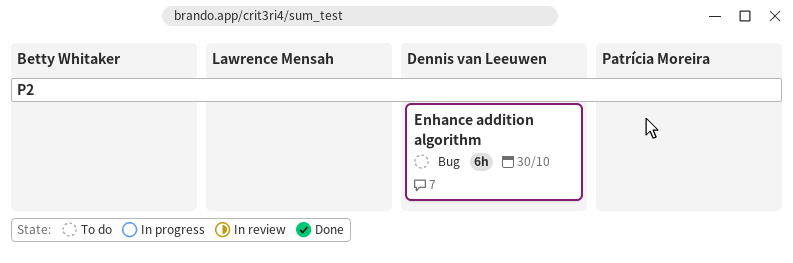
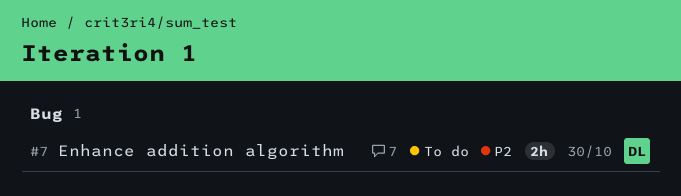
Enhance addition algorithm, estimate: 6h -> 2h

